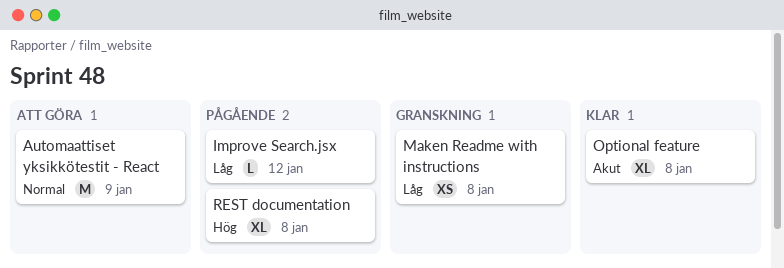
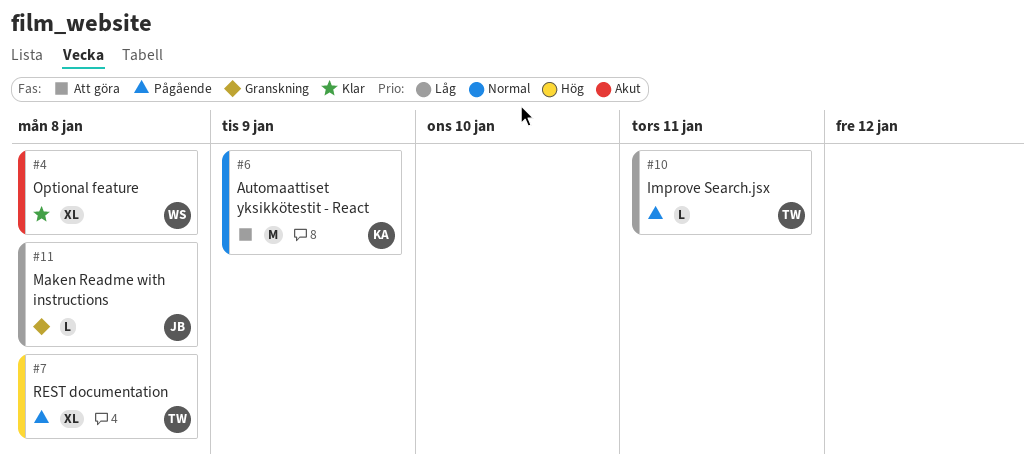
Improve Search.jsx, due: Jan 12 -> Jan 11
Maken Readme with instructions, estimate: XS -> L

